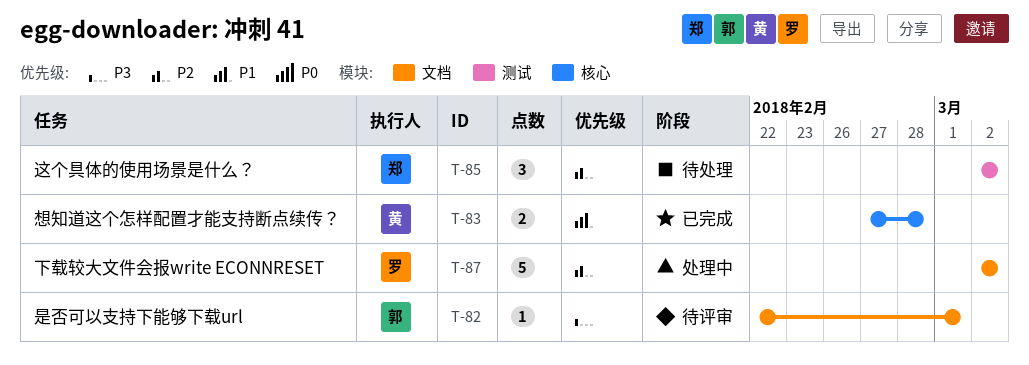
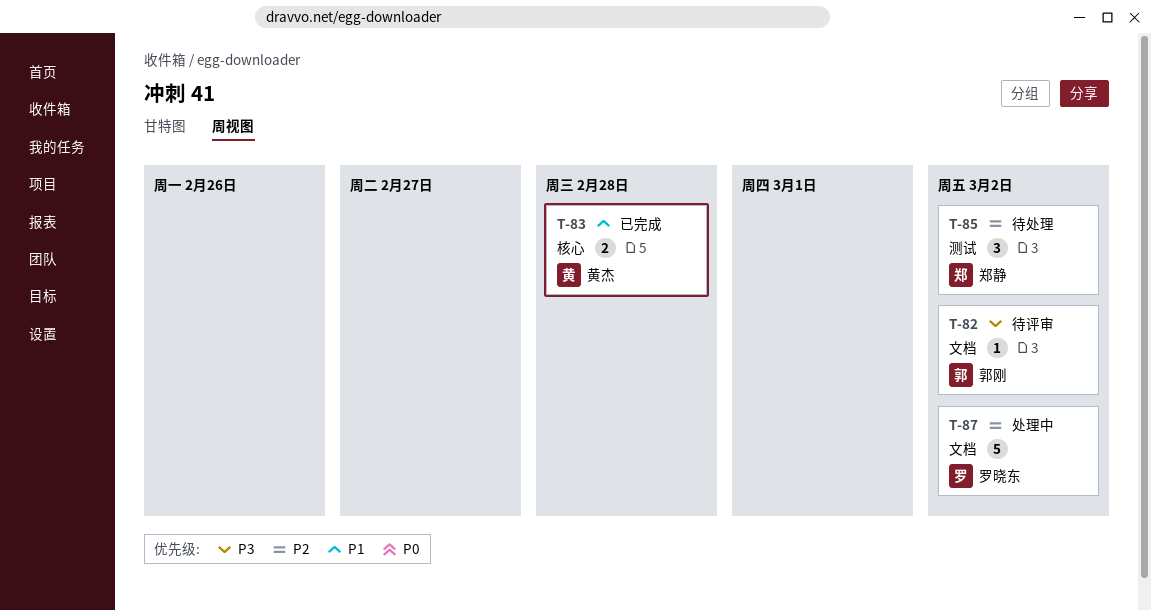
T-82, due: Mar 1 -> Mar 2

